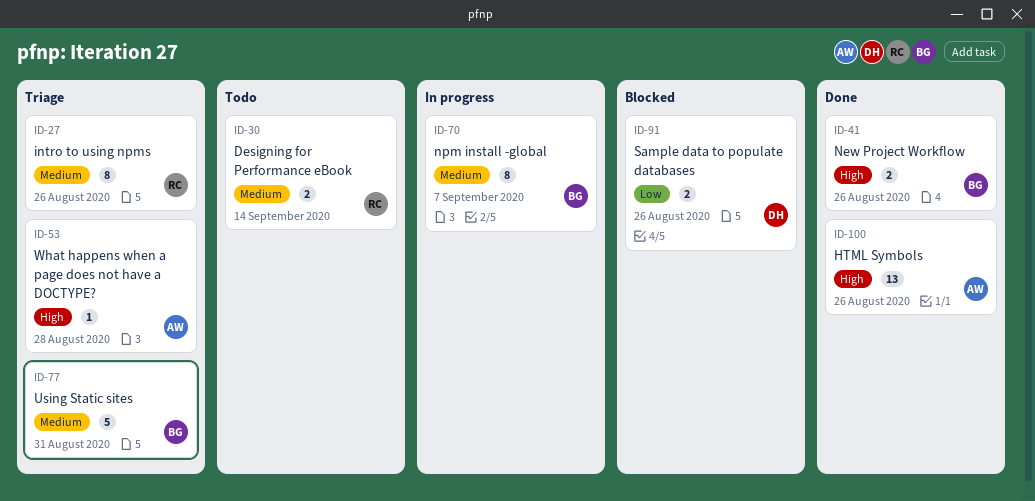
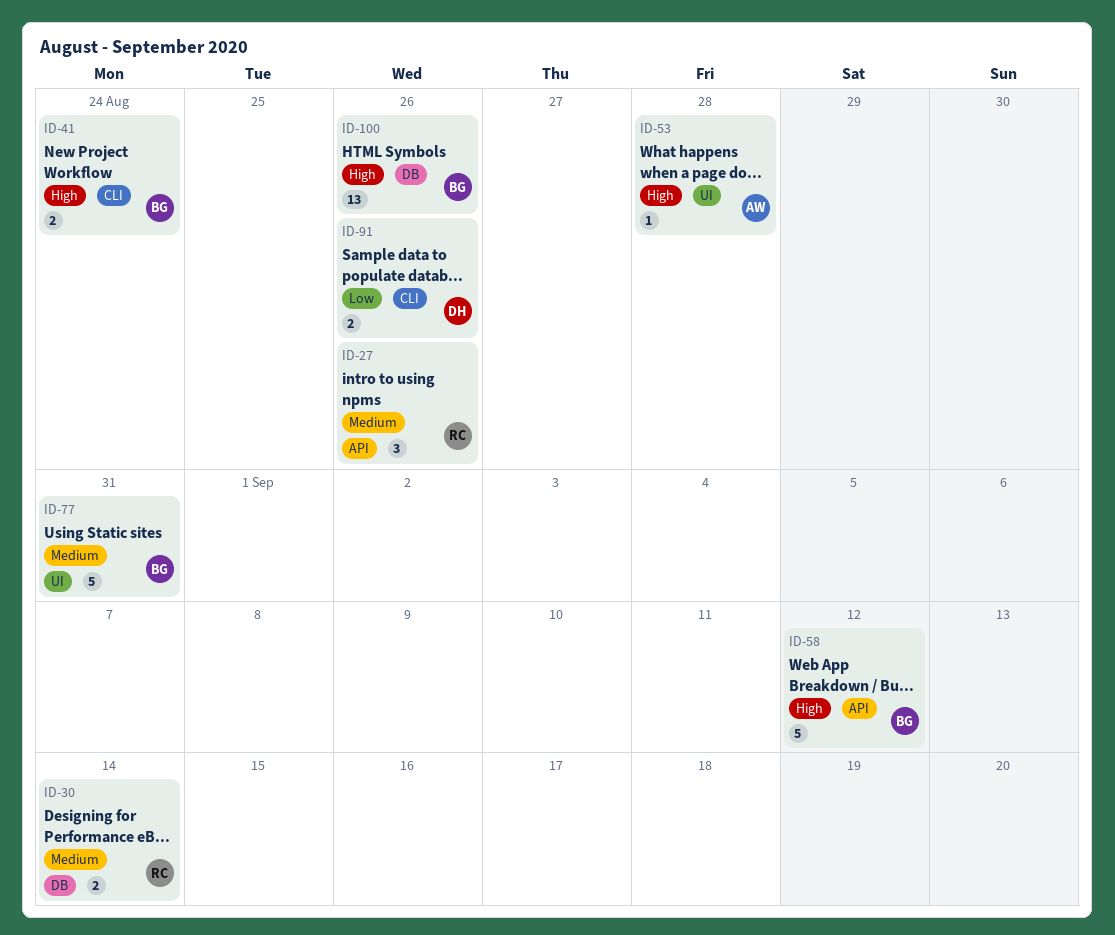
ID-27, estimate: 8 -> 3
ID-41, due: Aug 26 -> Aug 24
ID-58: none -> present
ID-70: present -> none
ID-100, owner: AW -> BG

